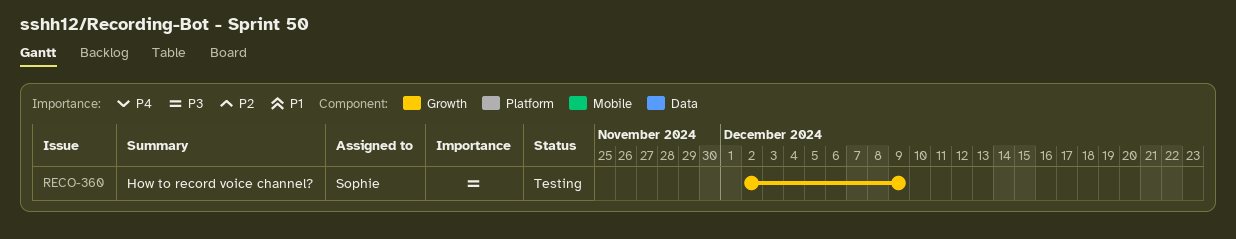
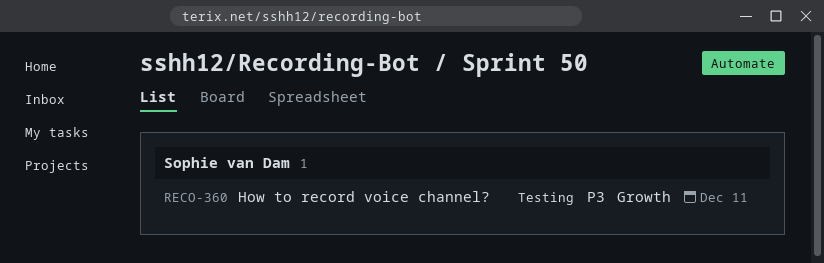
RECO-360, due: Dec 9 -> Dec 11

